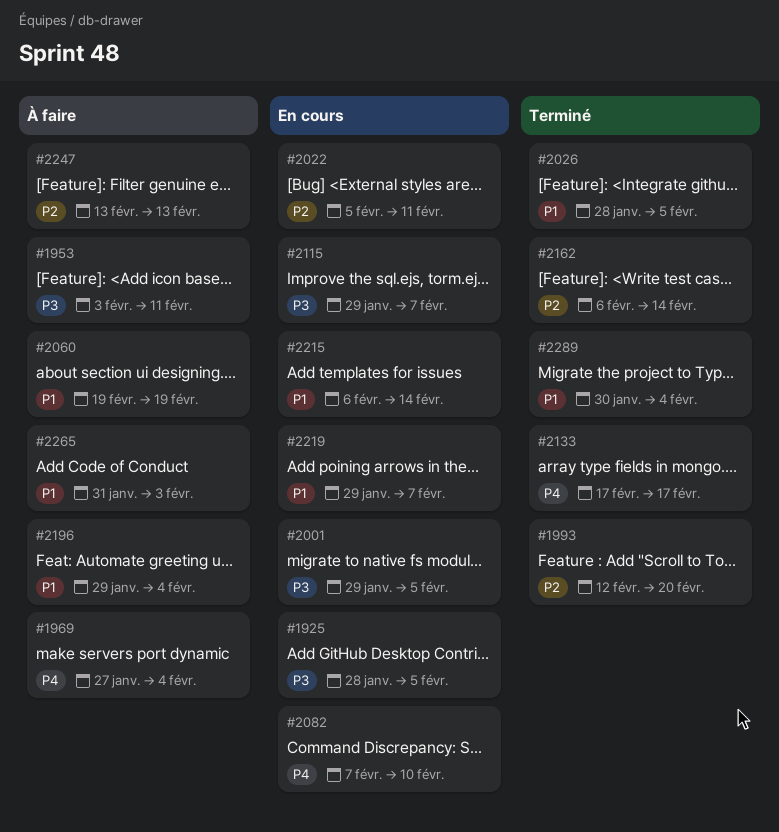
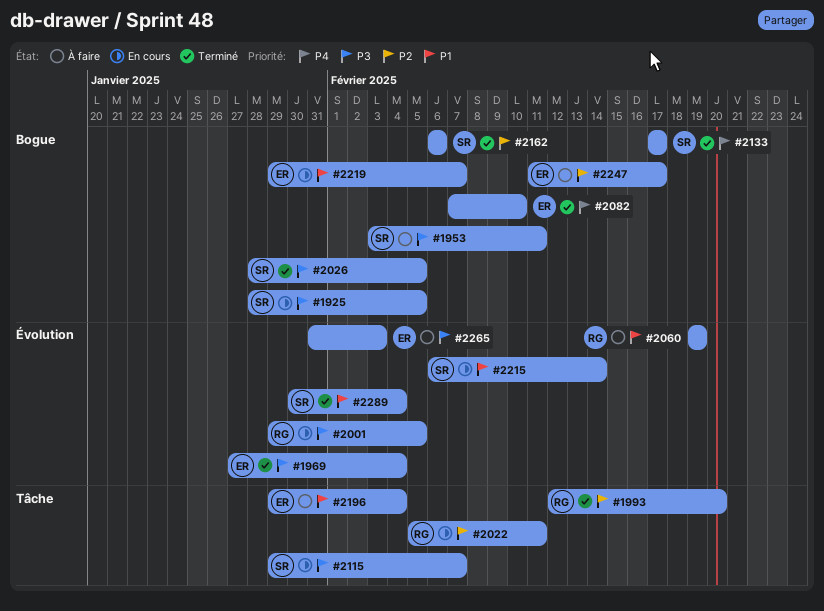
#1969, status: À faire -> Terminé
#1969, priority: P4 -> P3
#2026, priority: P1 -> P3
#2082, status: En cours -> Terminé
#2162, due: Feb 14 -> Feb 6
#2247, start: Feb 13 -> Feb 11
#2247, due: Feb 13 -> Feb 17
#2265, priority: P1 -> P3

